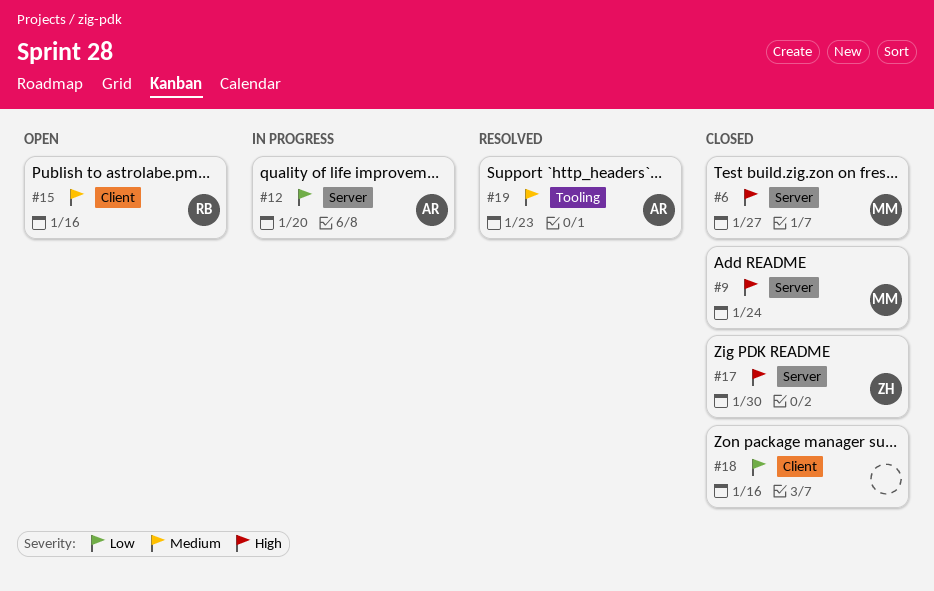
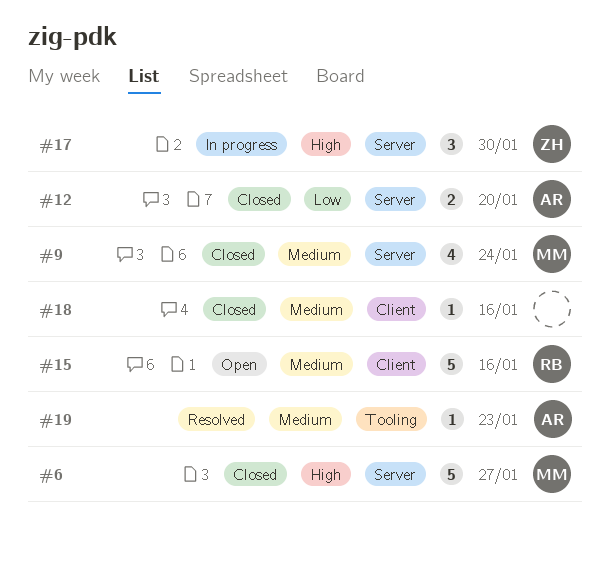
#9, priority: High -> Medium
#12, status: In progress -> Closed
#17, status: Closed -> In progress
#18, priority: Low -> Medium

